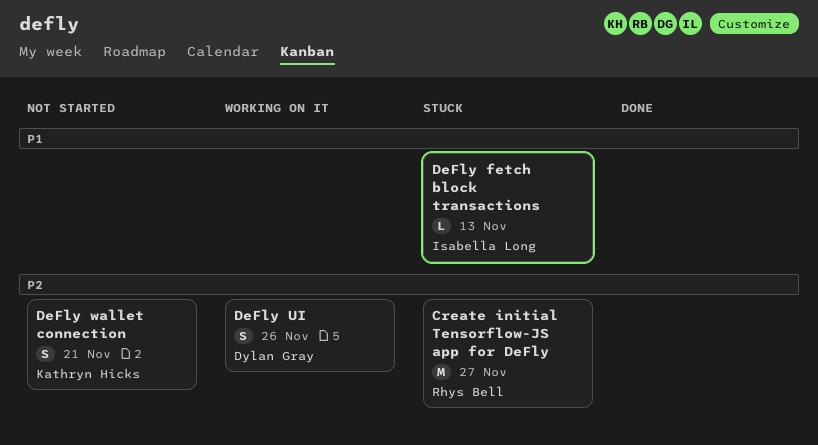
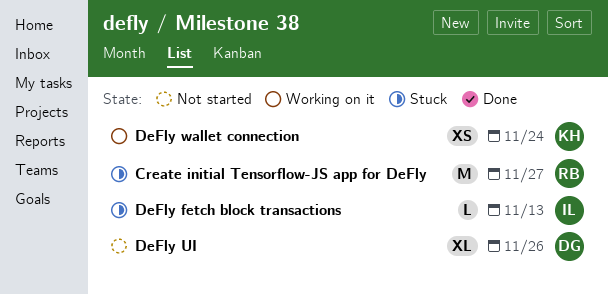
DeFly UI, status: Working on it -> Not started
DeFly UI, estimate: S -> XL
DeFly wallet connection, status: Not started -> Working on it
DeFly wallet connection, estimate: S -> XS
DeFly wallet connection, due: Nov 21 -> Nov 24

